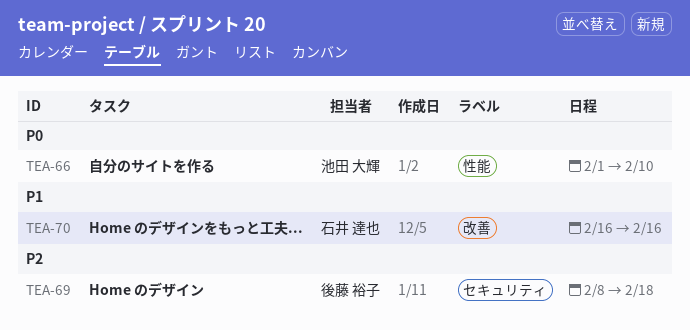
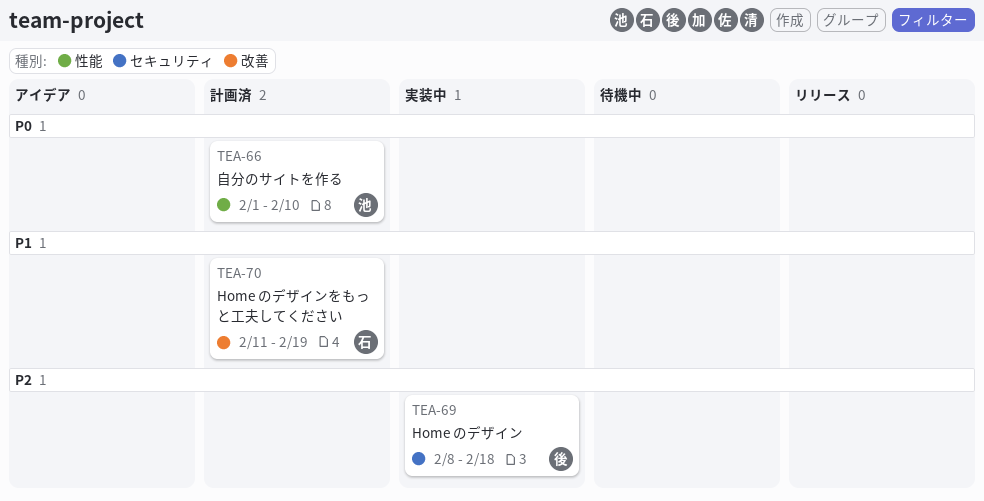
TEA-70, start: Feb 16 -> Feb 11
TEA-70, due: Feb 16 -> Feb 19

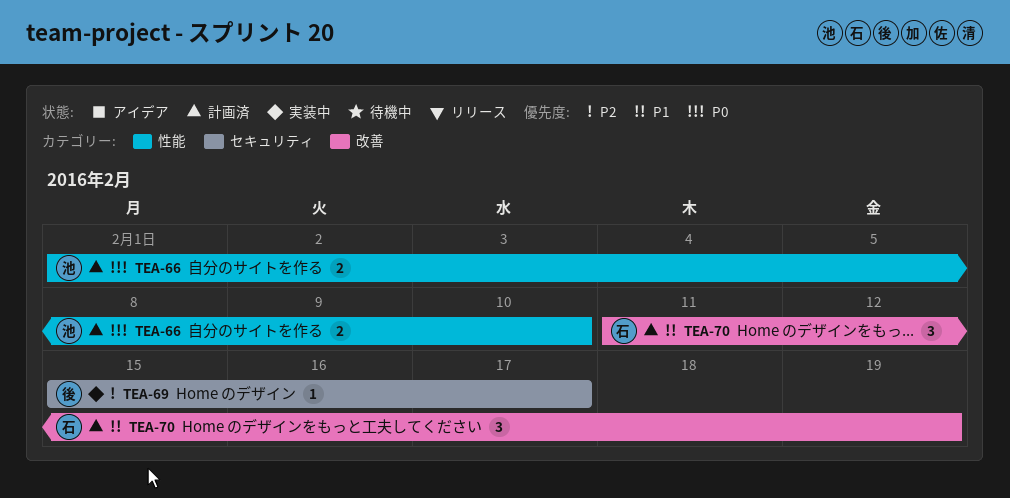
TEA-69, start: Feb 8 -> Feb 15
TEA-69, due: Feb 18 -> Feb 17

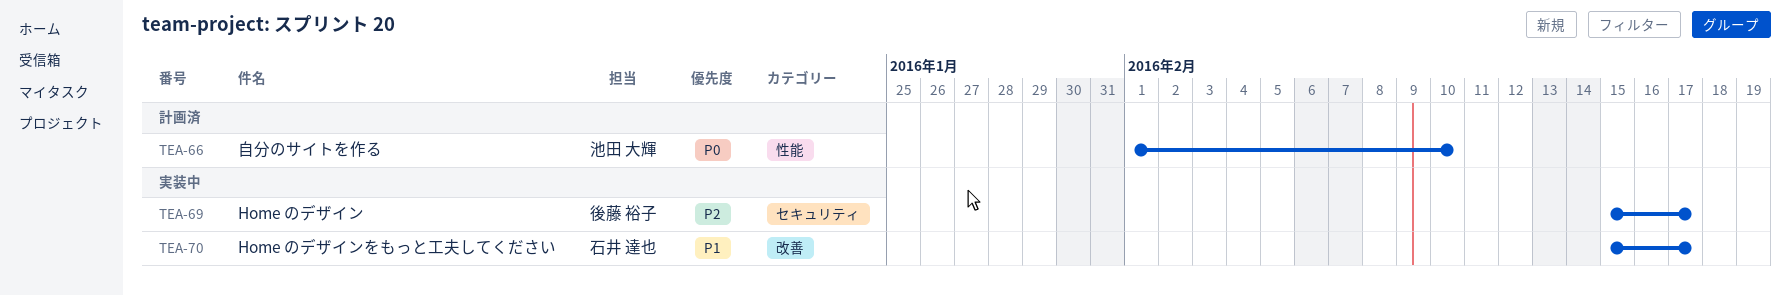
TEA-70, status: 計画済 -> 実装中
TEA-70, start: Feb 11 -> Feb 15
TEA-70, due: Feb 19 -> Feb 17

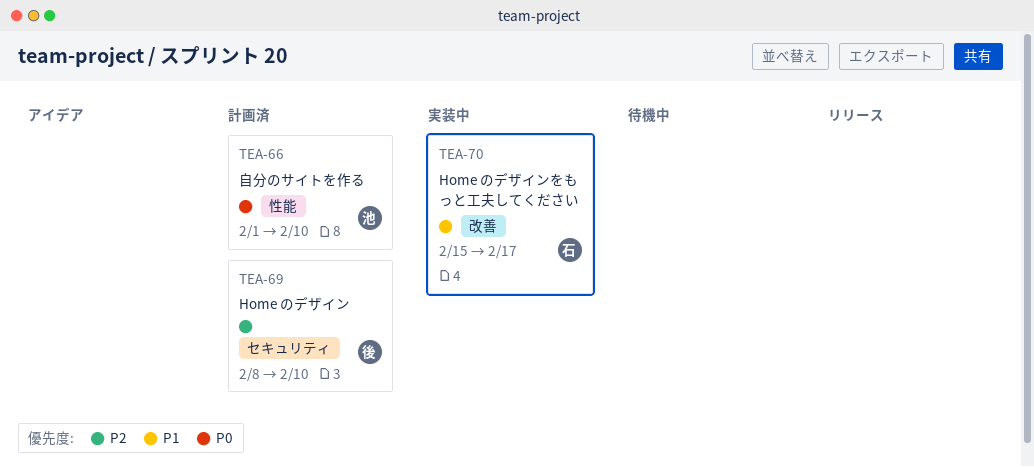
TEA-69, status: 実装中 -> 計画済
TEA-69, start: Feb 15 -> Feb 8
TEA-69, due: Feb 17 -> Feb 10

